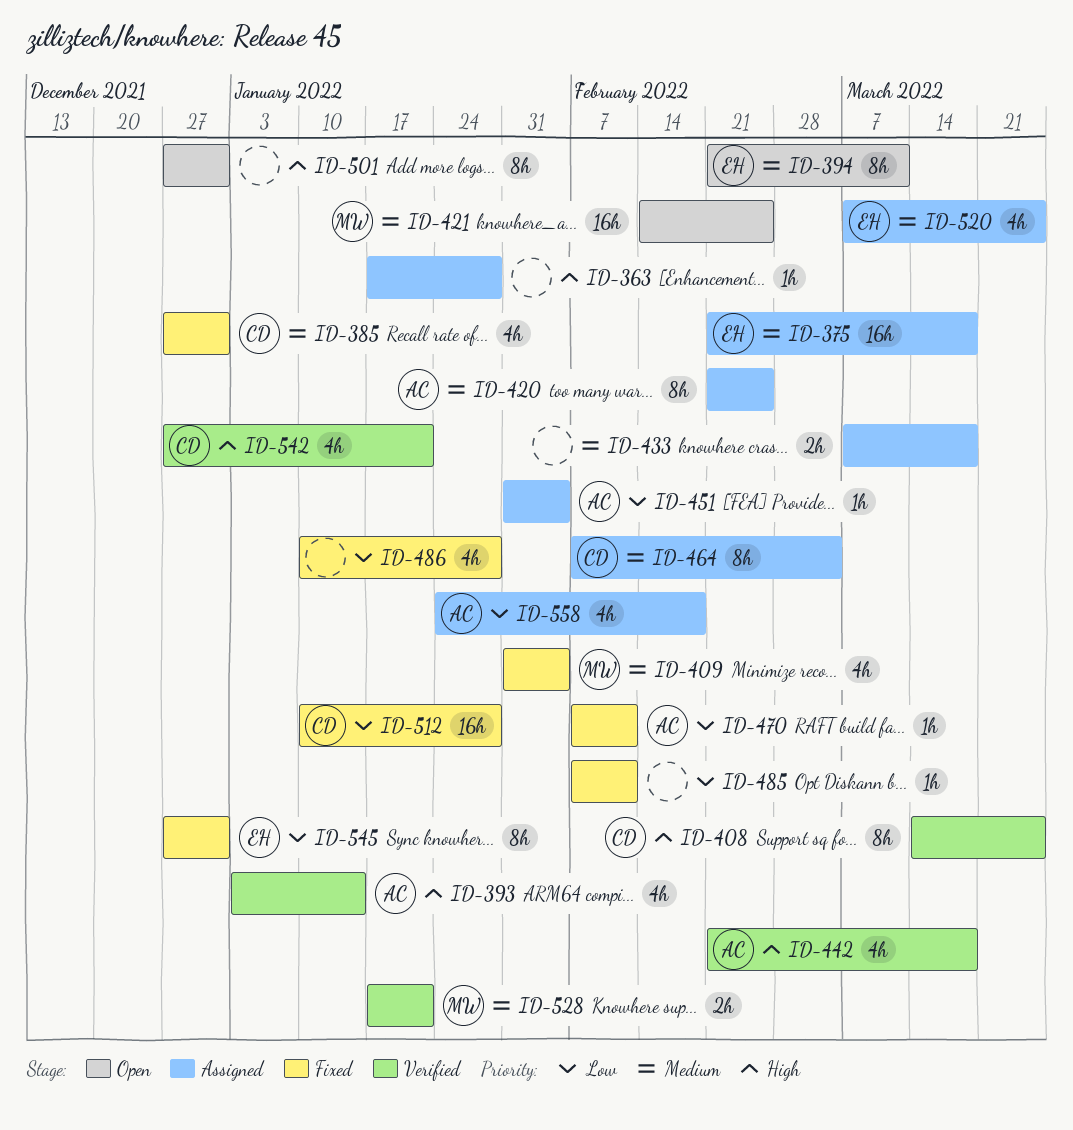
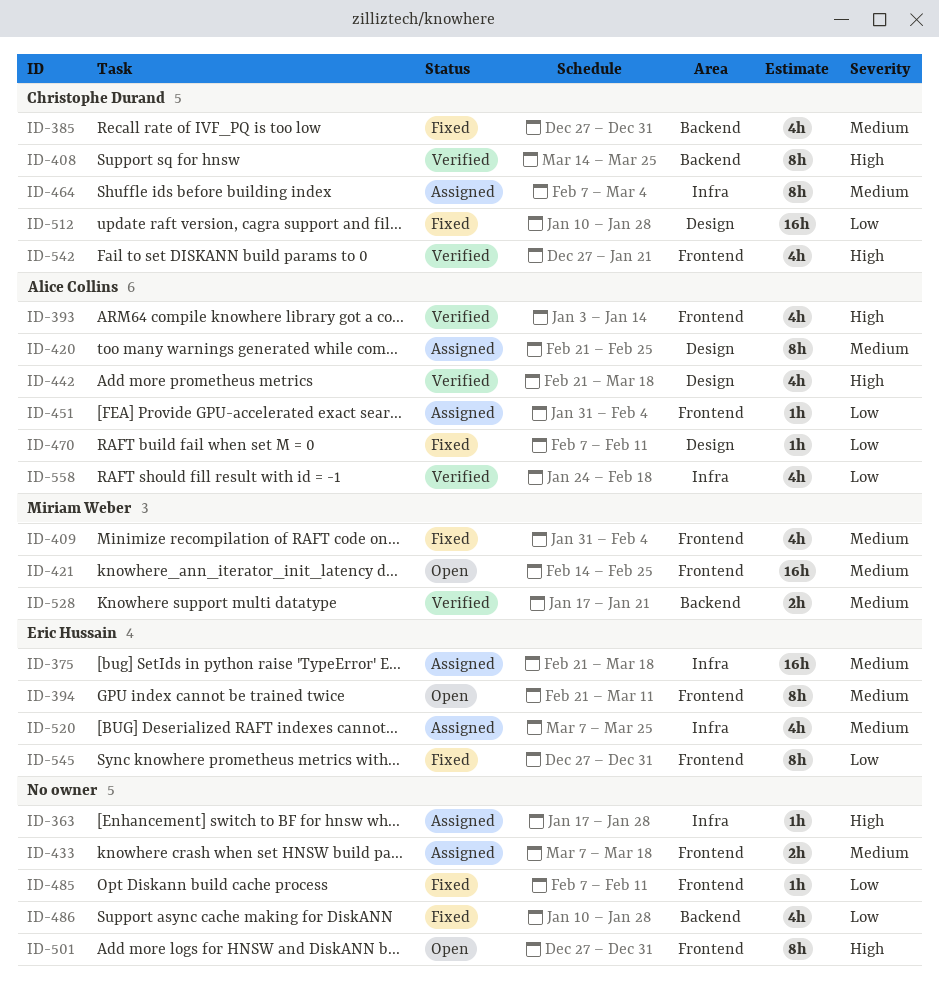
ID-558, status: Assigned -> Verified

